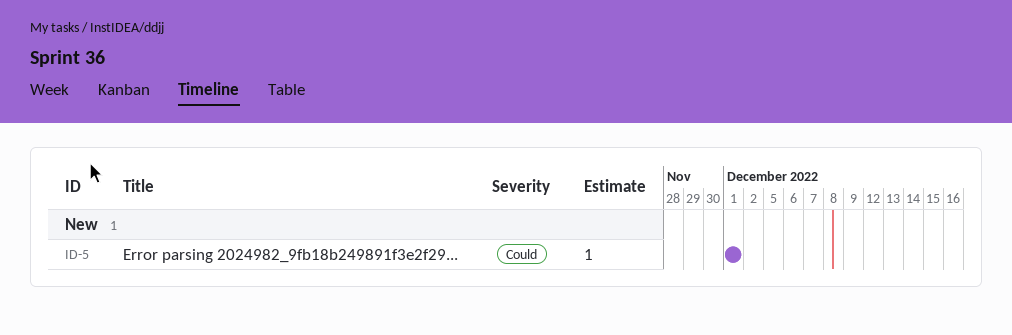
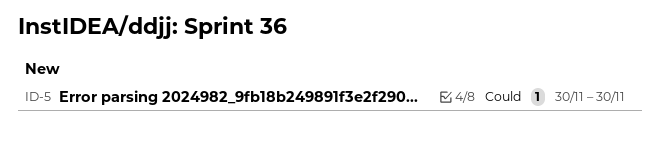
ID-5, start: Dec 1 -> Nov 30
ID-5, due: Dec 1 -> Nov 30

